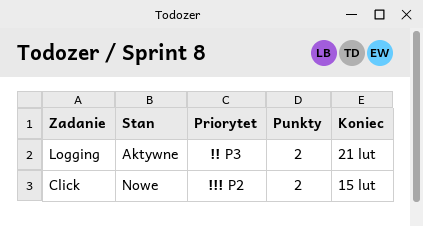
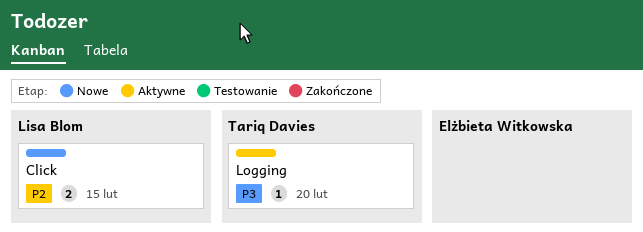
Logging, estimate: 2 -> 1
Logging, due: Feb 21 -> Feb 20

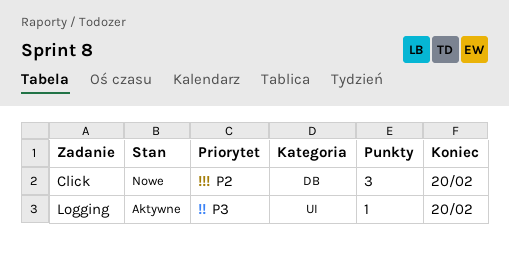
Click, estimate: 2 -> 3
Click, due: Feb 15 -> Feb 20

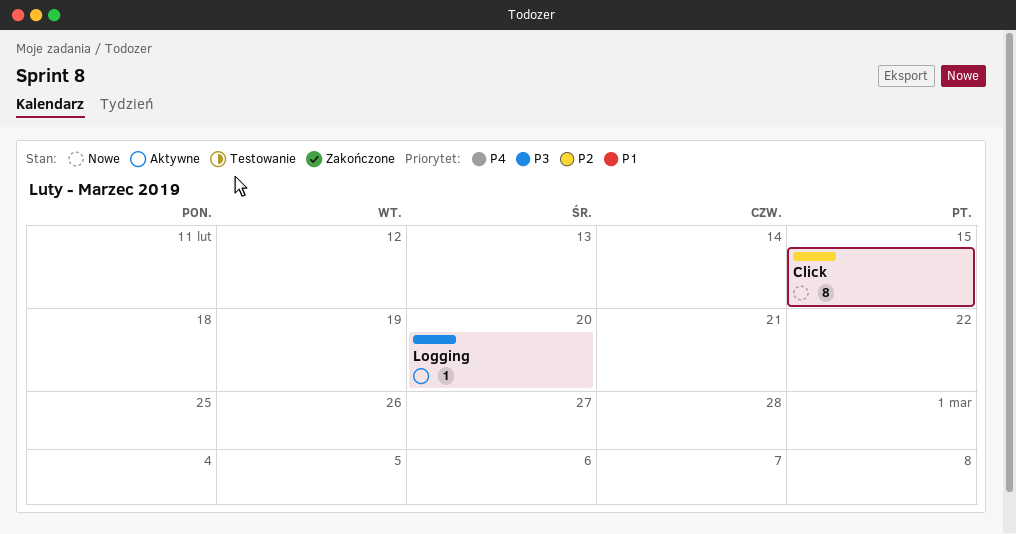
Click, estimate: 3 -> 8
Click, due: Feb 20 -> Feb 15

